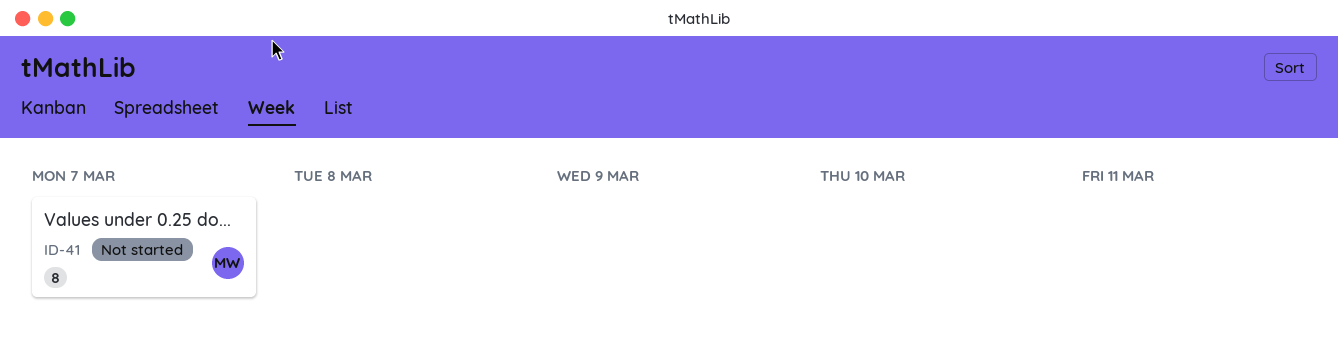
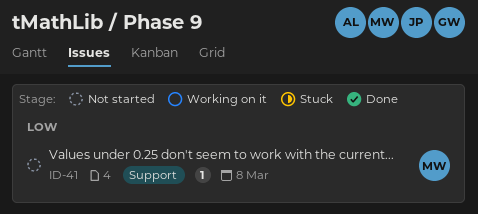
ID-41, estimate: 8 -> 1
ID-41, due: Mar 7 -> Mar 8

